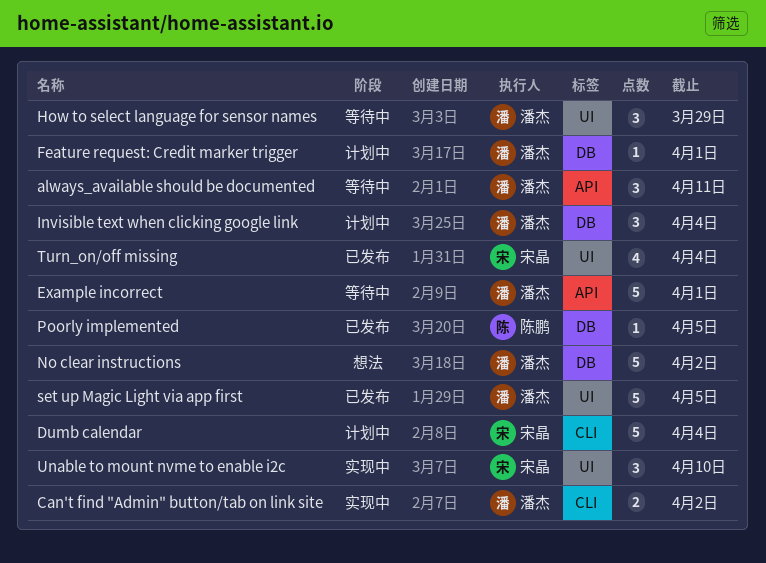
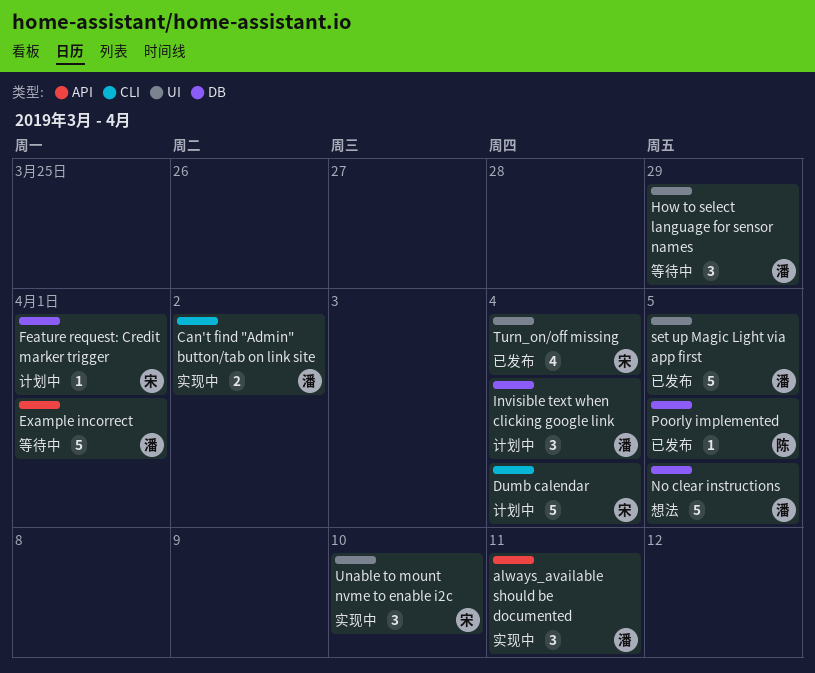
always_available should be documented, status: 等待中 -> 实现中
Feature request: Credit marker trigger, owner: 潘杰 -> 宋晶
No clear instructions, due: Apr 2 -> Apr 5

